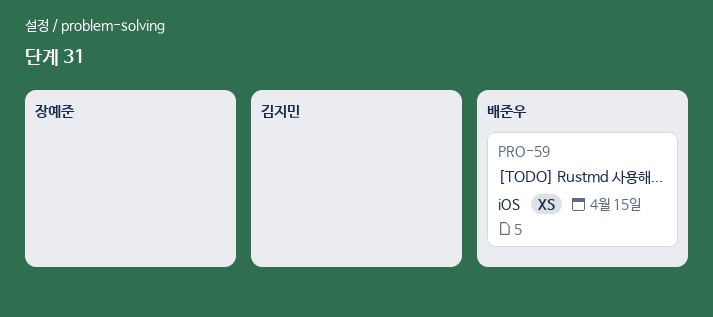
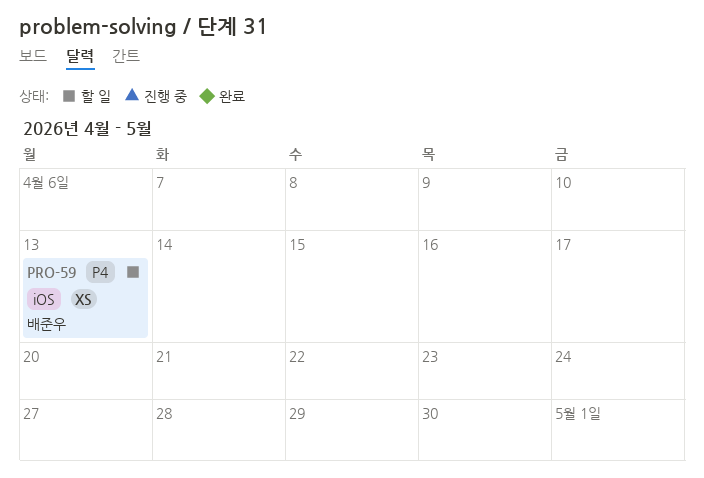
PRO-59, due: Apr 15 -> Apr 13

